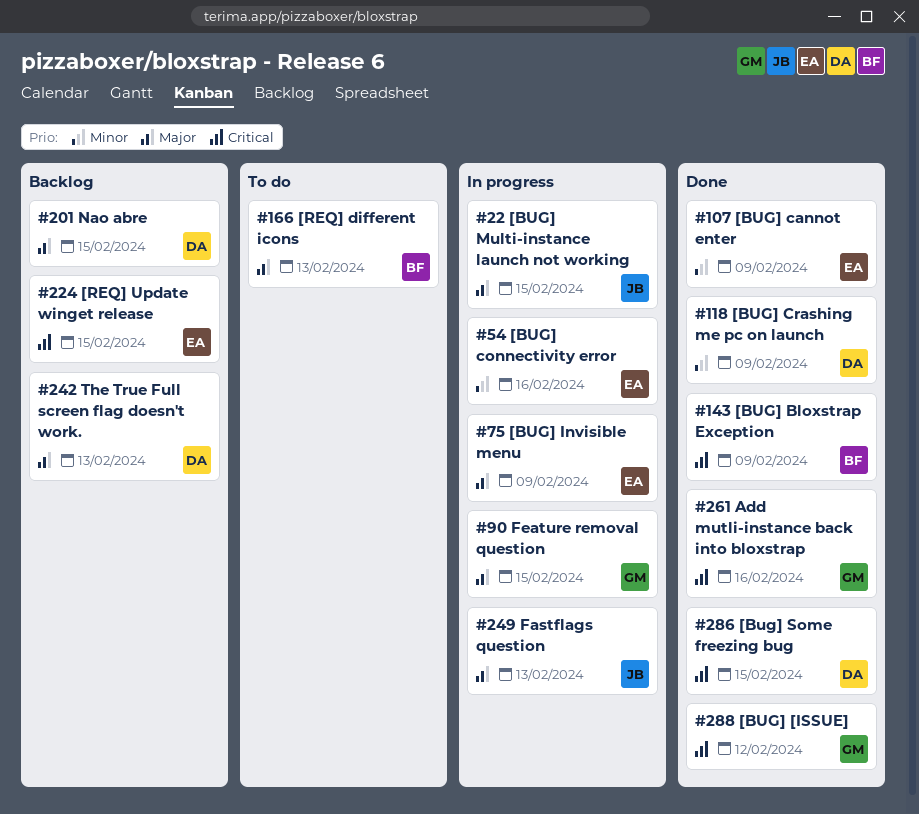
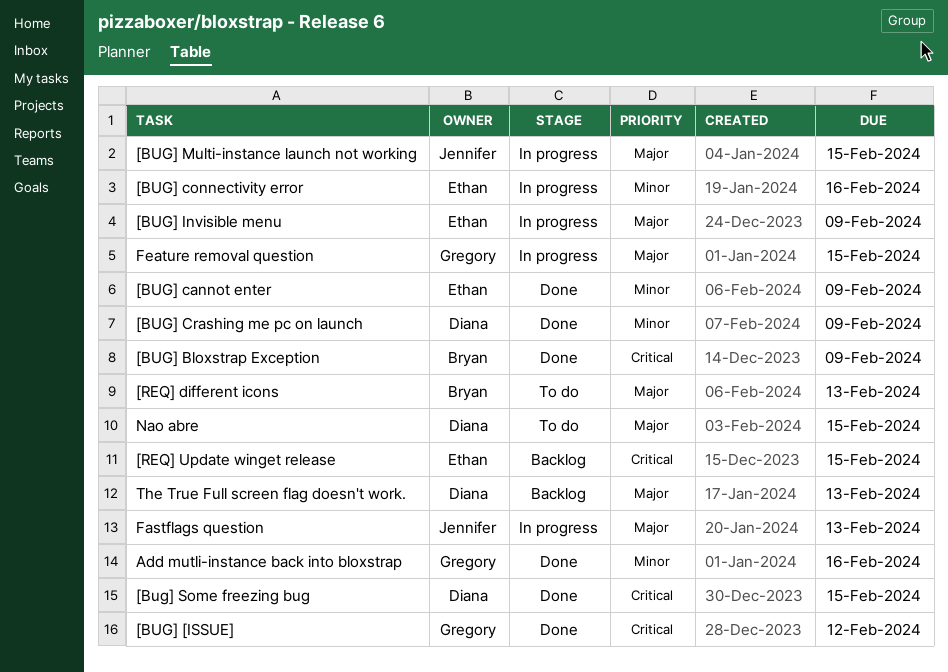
Add mutli-instance back into bloxstrap, priority: Critical -> Minor
Nao abre, status: Backlog -> To do

